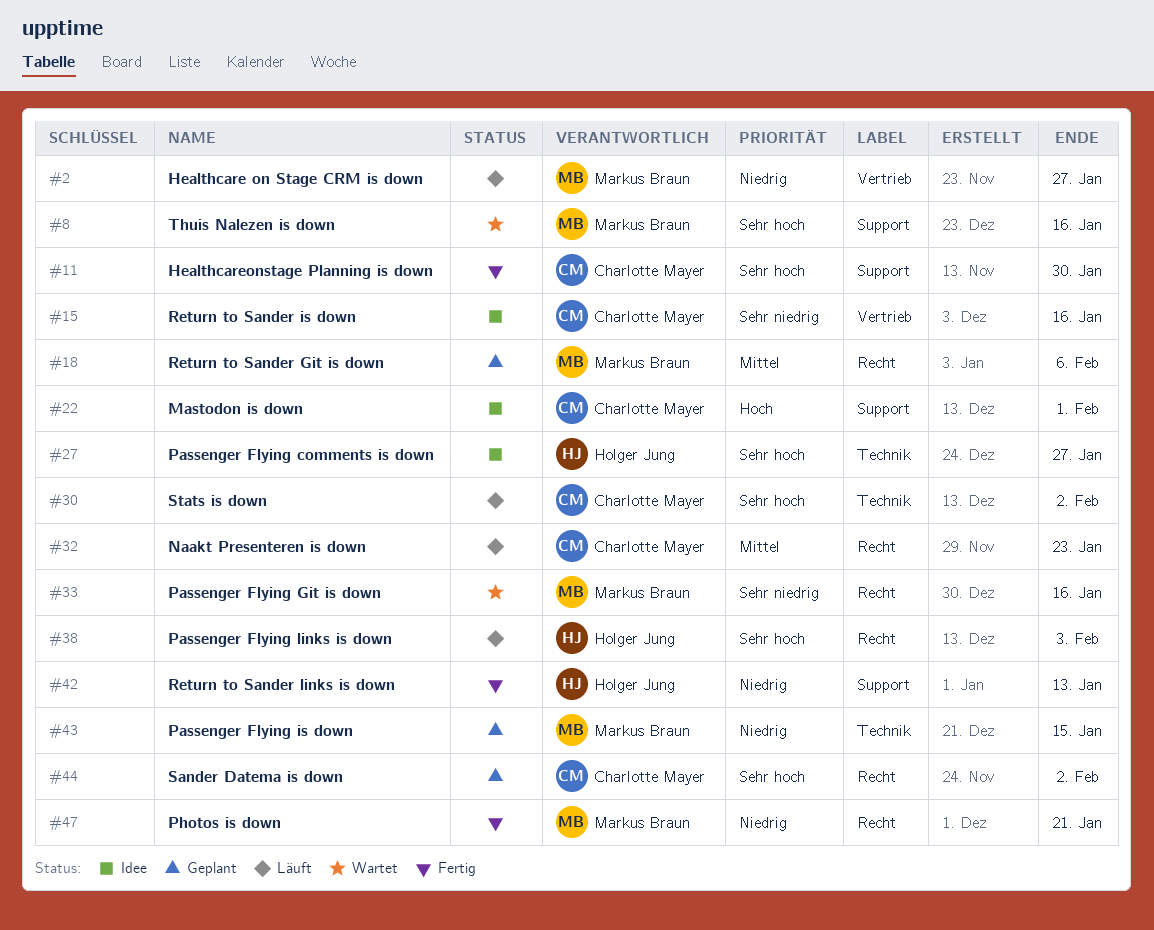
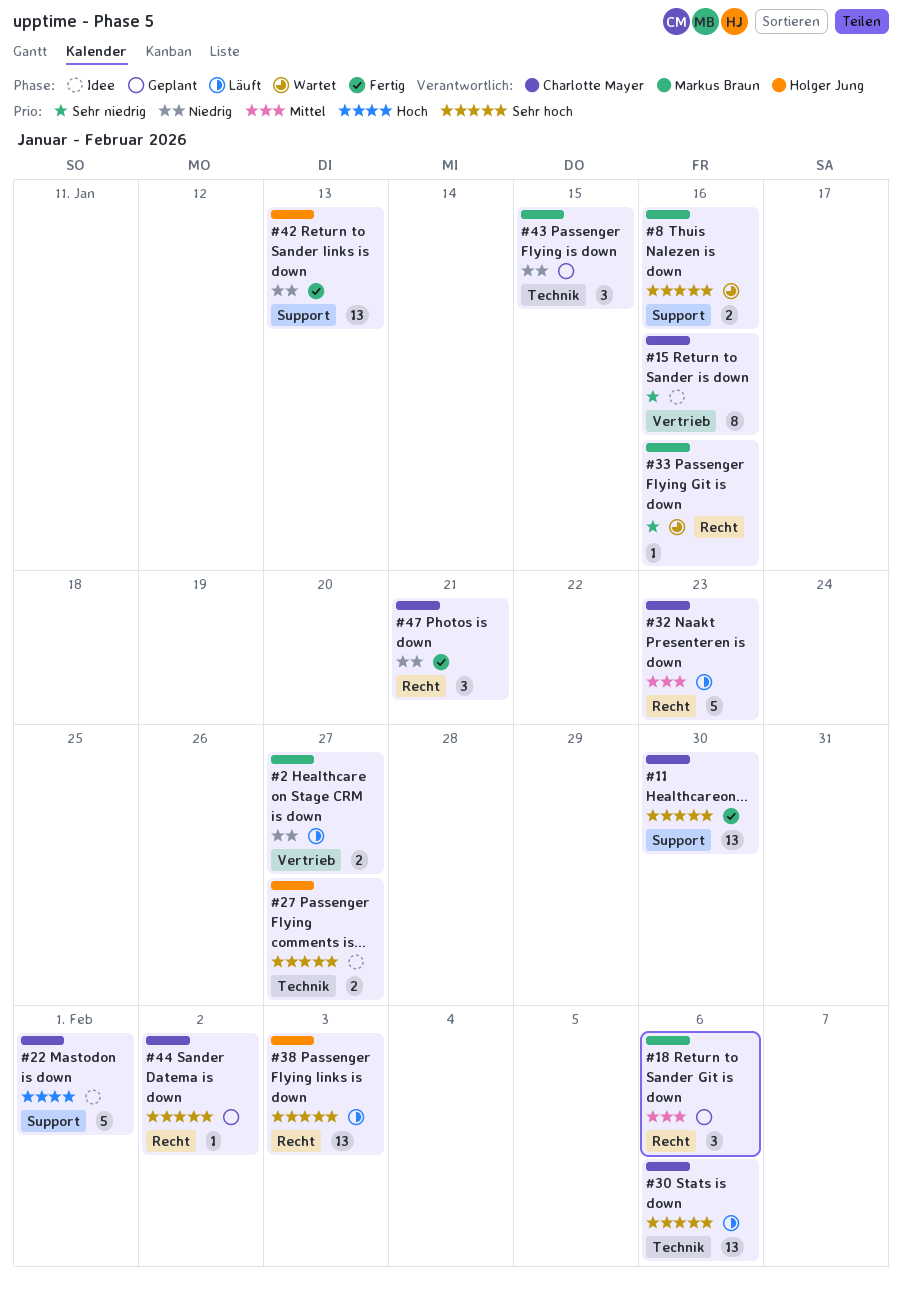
#30, due: Feb 2 -> Feb 6
#47, owner: Markus Braun -> Charlotte Mayer

